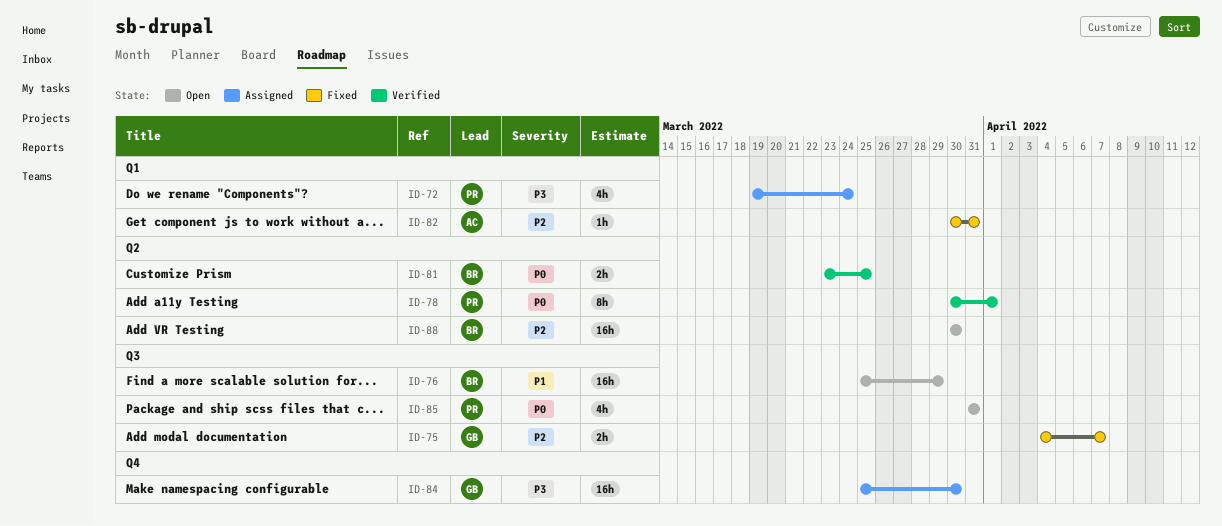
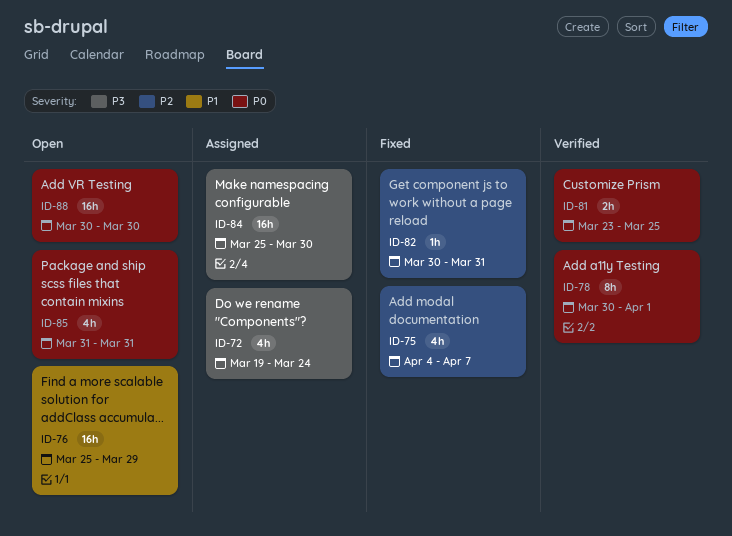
ID-75, estimate: 2h -> 4h
ID-88, priority: P2 -> P0

